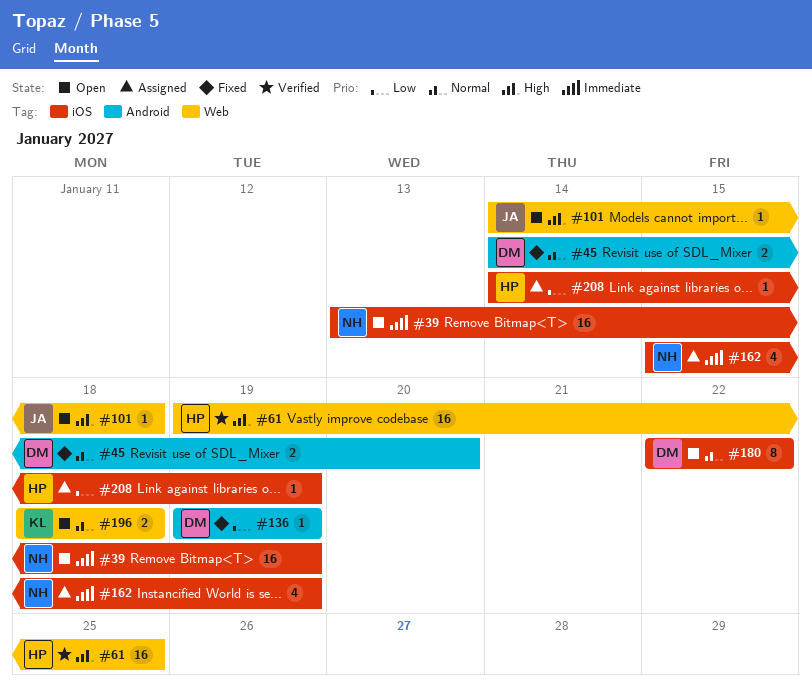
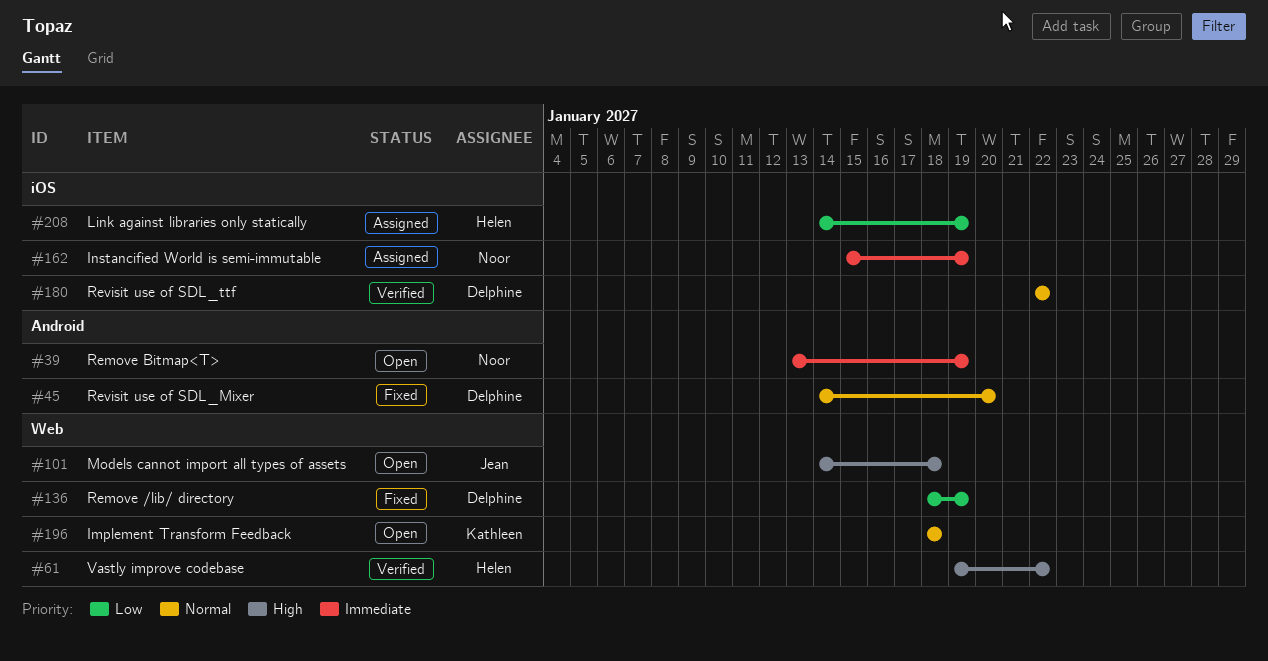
#39, label: iOS -> Android
#61, due: Jan 25 -> Jan 22
#136, label: Android -> Web
#136, start: Jan 19 -> Jan 18
#180, status: Open -> Verified

